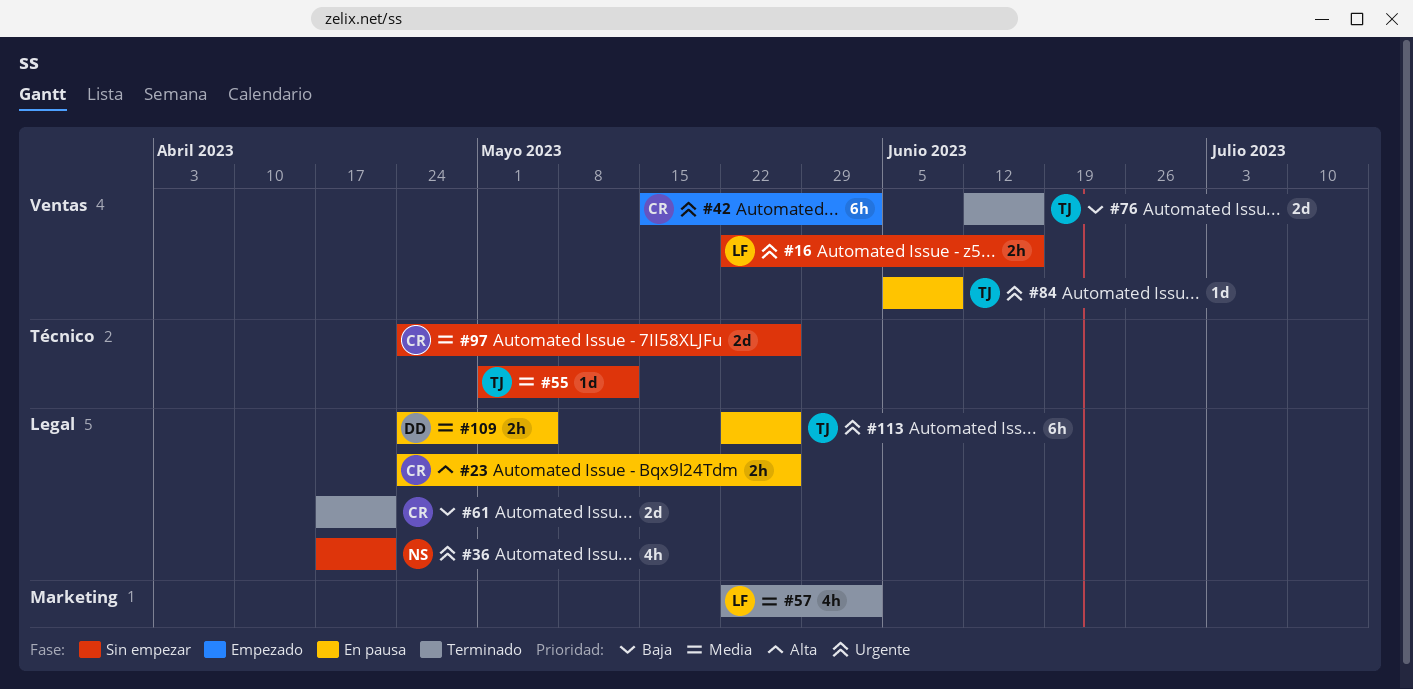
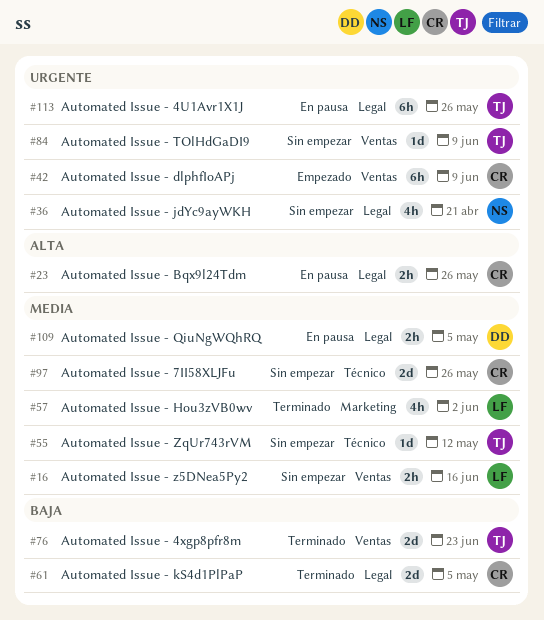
#16, priority: Urgente -> Media
#42, due: Jun 2 -> Jun 9
#61, due: Apr 21 -> May 5
#76, due: Jun 16 -> Jun 23
#84, status: En pausa -> Sin empezar

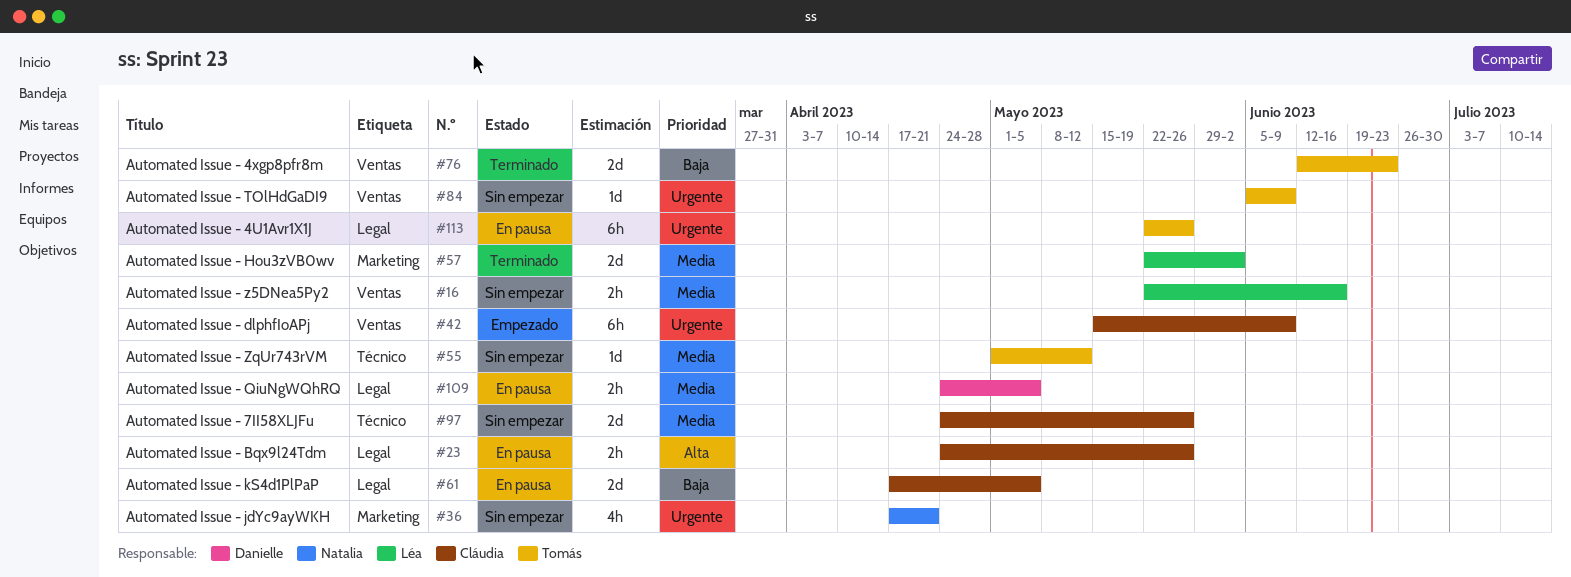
#36, label: Legal -> Marketing
#57, estimate: 4h -> 2d
#61, status: Terminado -> En pausa

